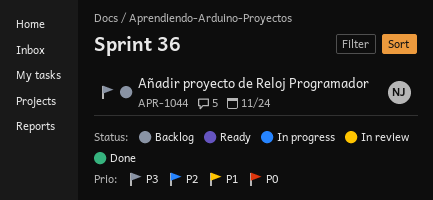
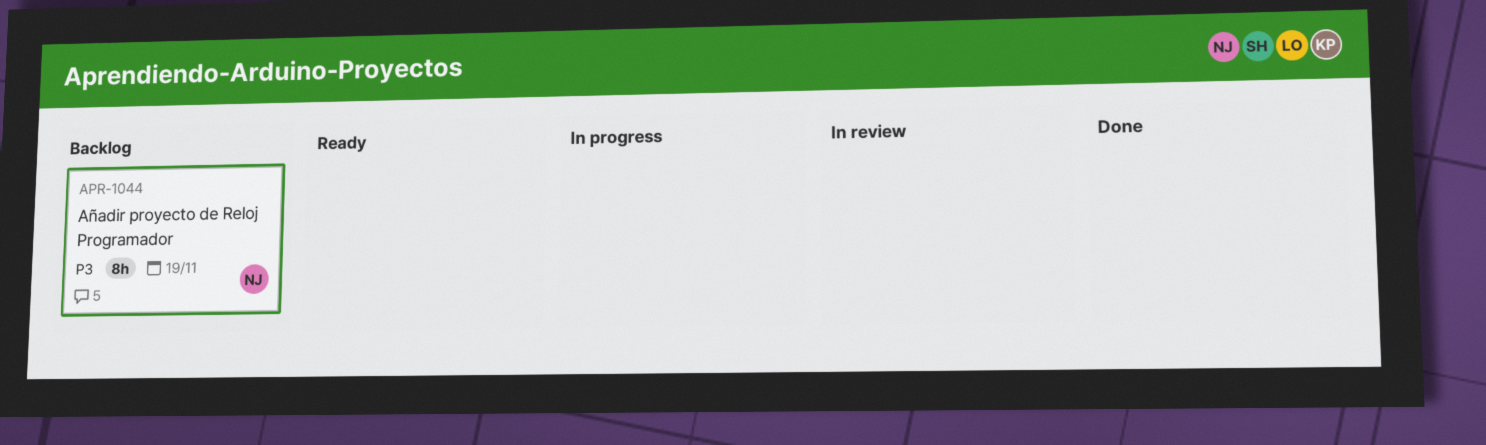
APR-1044, due: Nov 24 -> Nov 19

